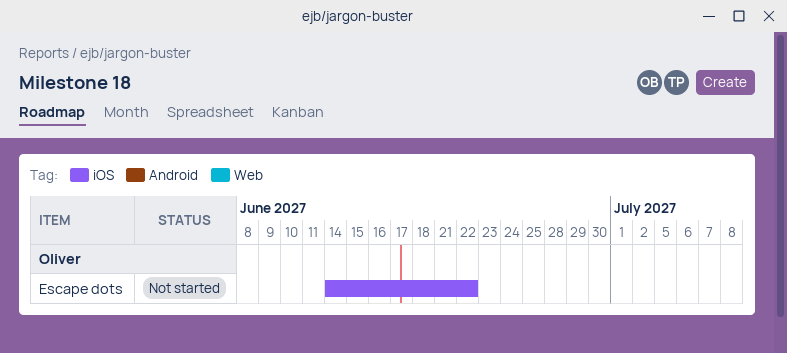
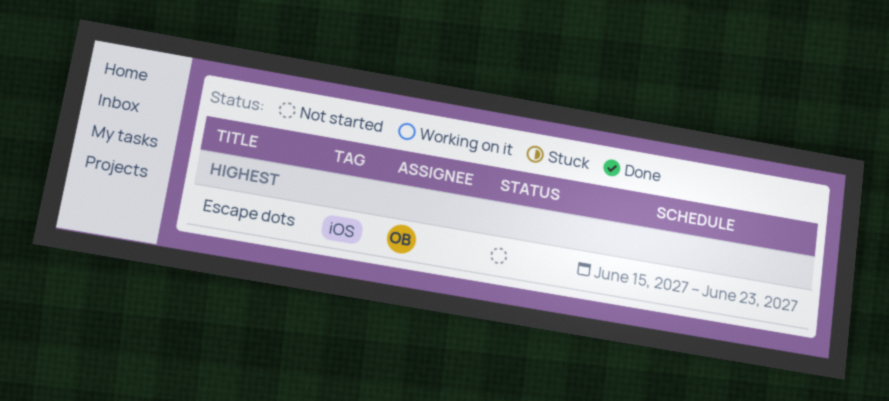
Escape dots, start: Jun 14 -> Jun 15
Escape dots, due: Jun 22 -> Jun 23

